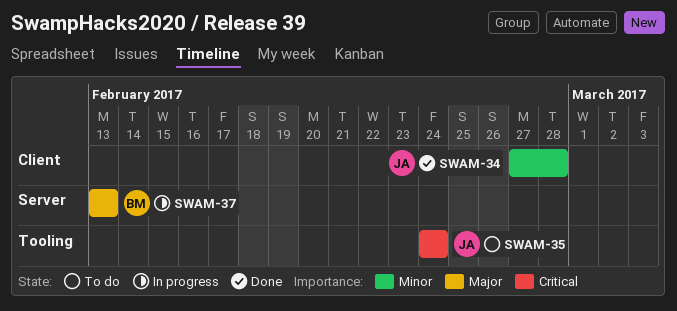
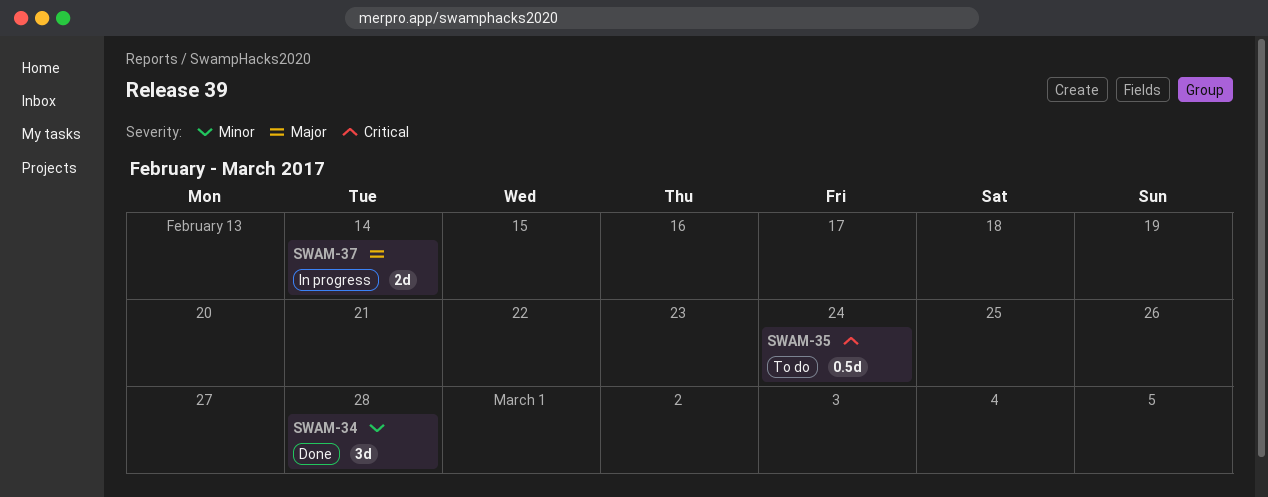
SWAM-37, due: Feb 13 -> Feb 14

